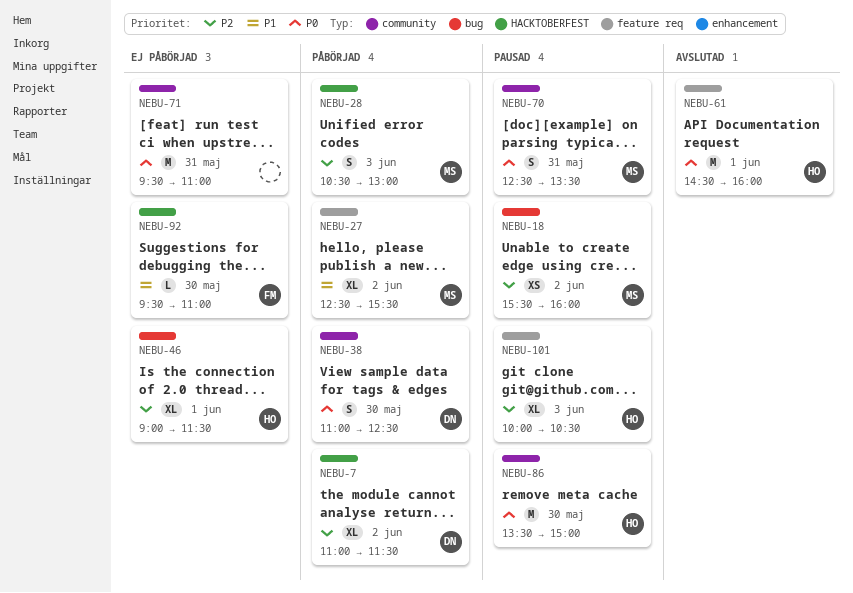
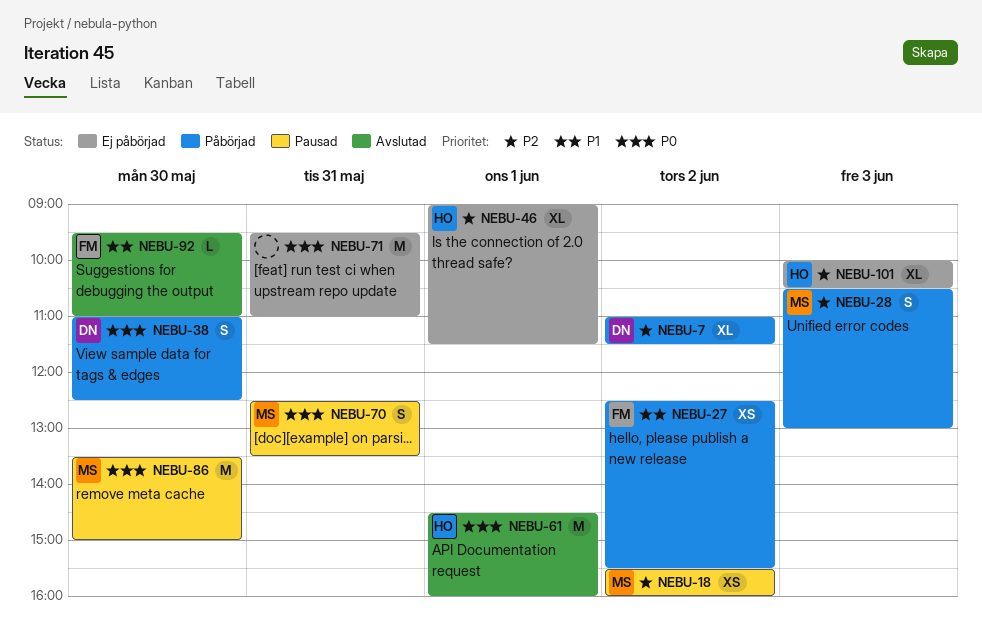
NEBU-27, owner: MS -> FM
NEBU-27, estimate: XL -> XS
NEBU-86, owner: HO -> MS
NEBU-92, status: Ej påbörjad -> Avslutad
NEBU-101, status: Pausad -> Ej påbörjad

